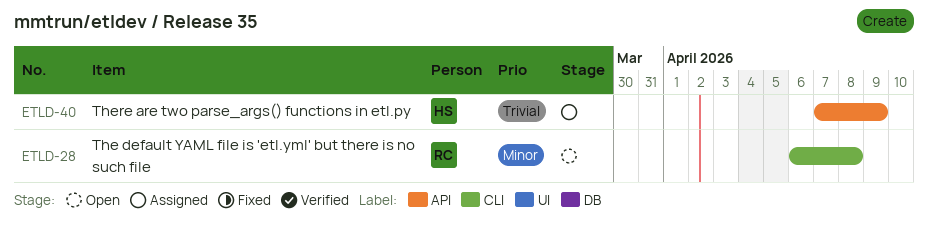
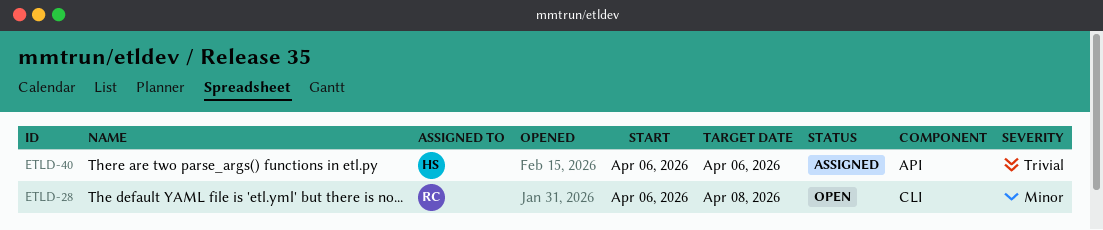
ETLD-40, start: Apr 7 -> Apr 6
ETLD-40, due: Apr 9 -> Apr 6

